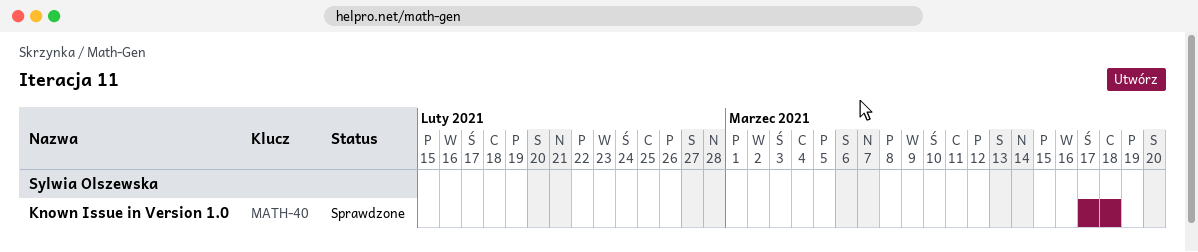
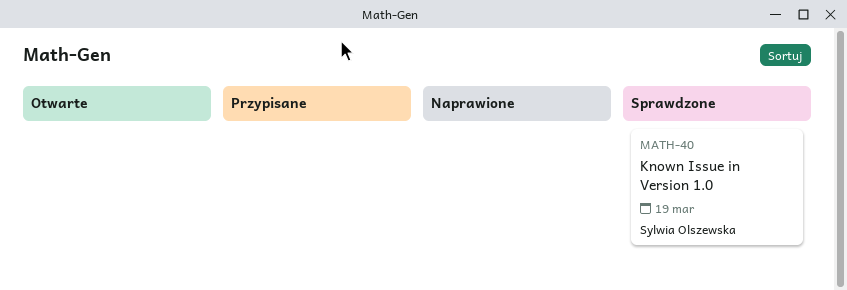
MATH-40, due: Mar 18 -> Mar 19

